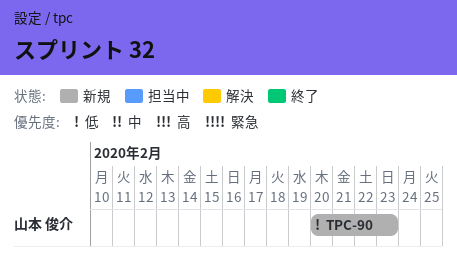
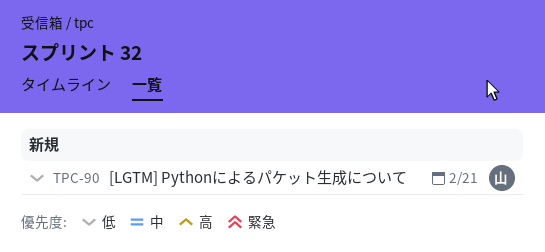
TPC-90, due: Feb 23 -> Feb 21

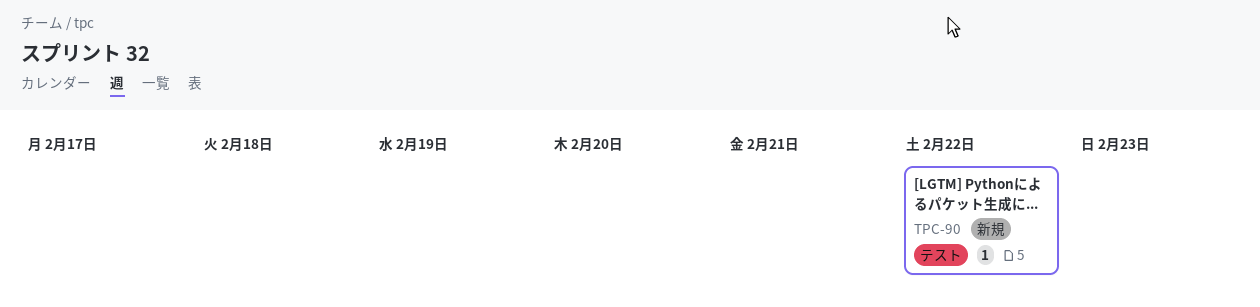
TPC-90, due: Feb 21 -> Feb 22

